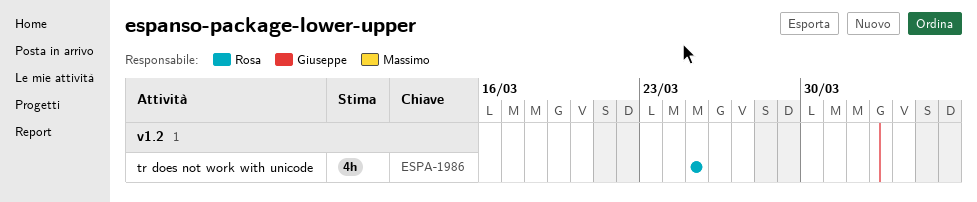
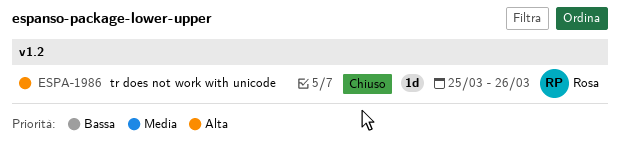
ESPA-1986, estimate: 4h -> 1d
ESPA-1986, due: Mar 25 -> Mar 26

